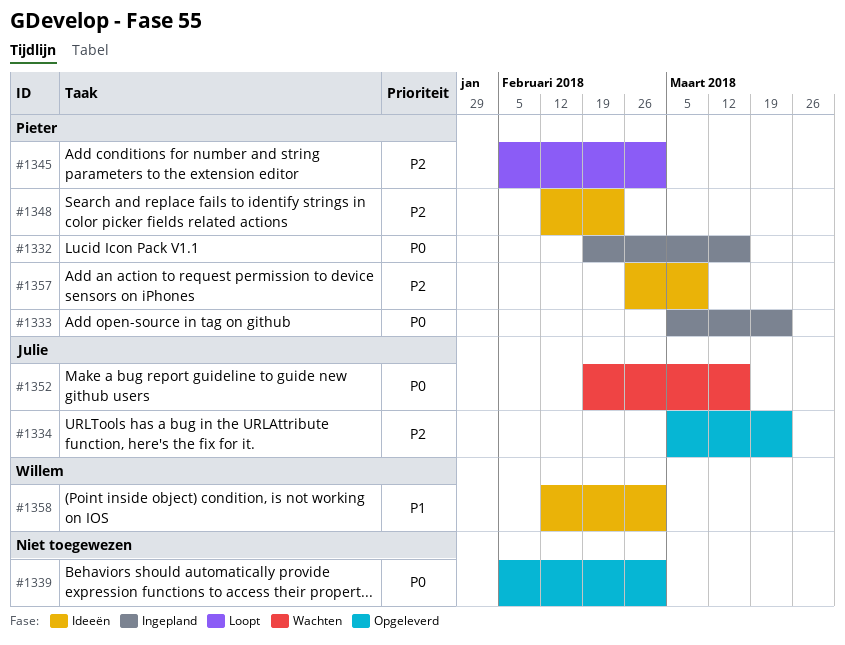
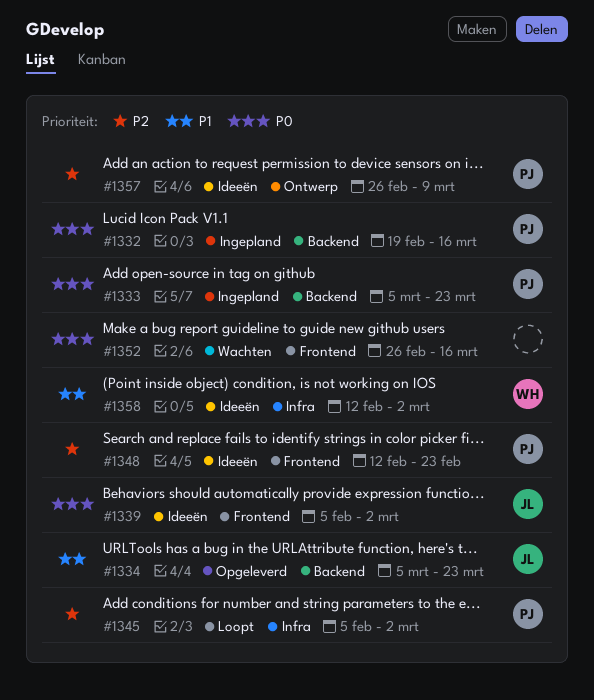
#1334, priority: P2 -> P1
#1339, status: Opgeleverd -> Ideeën
#1339, owner: none -> Julie
#1352, owner: Julie -> none
#1352, start: Feb 19 -> Feb 26

